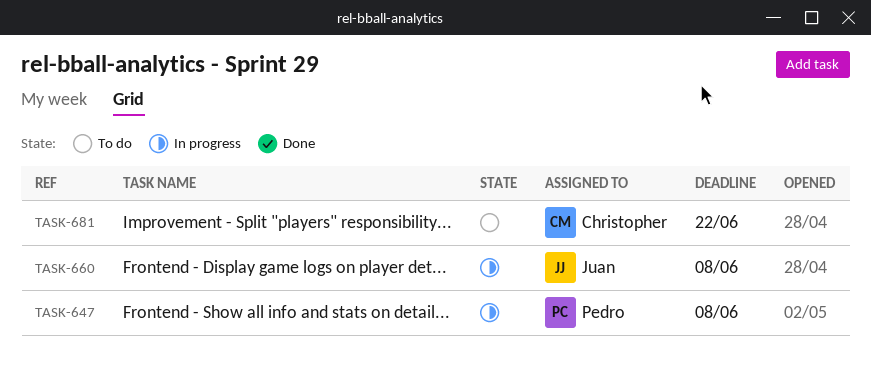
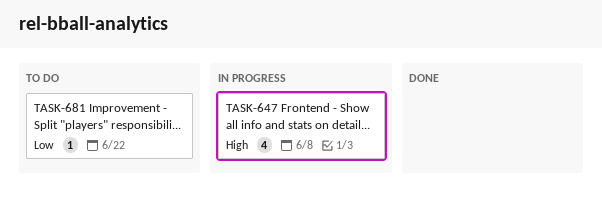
TASK-660: present -> none

